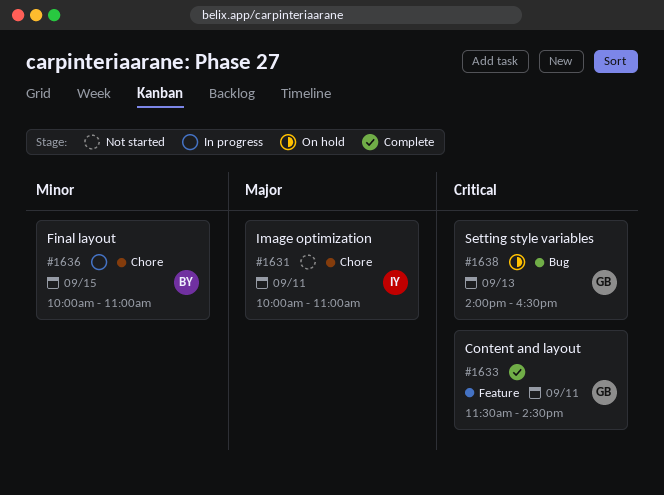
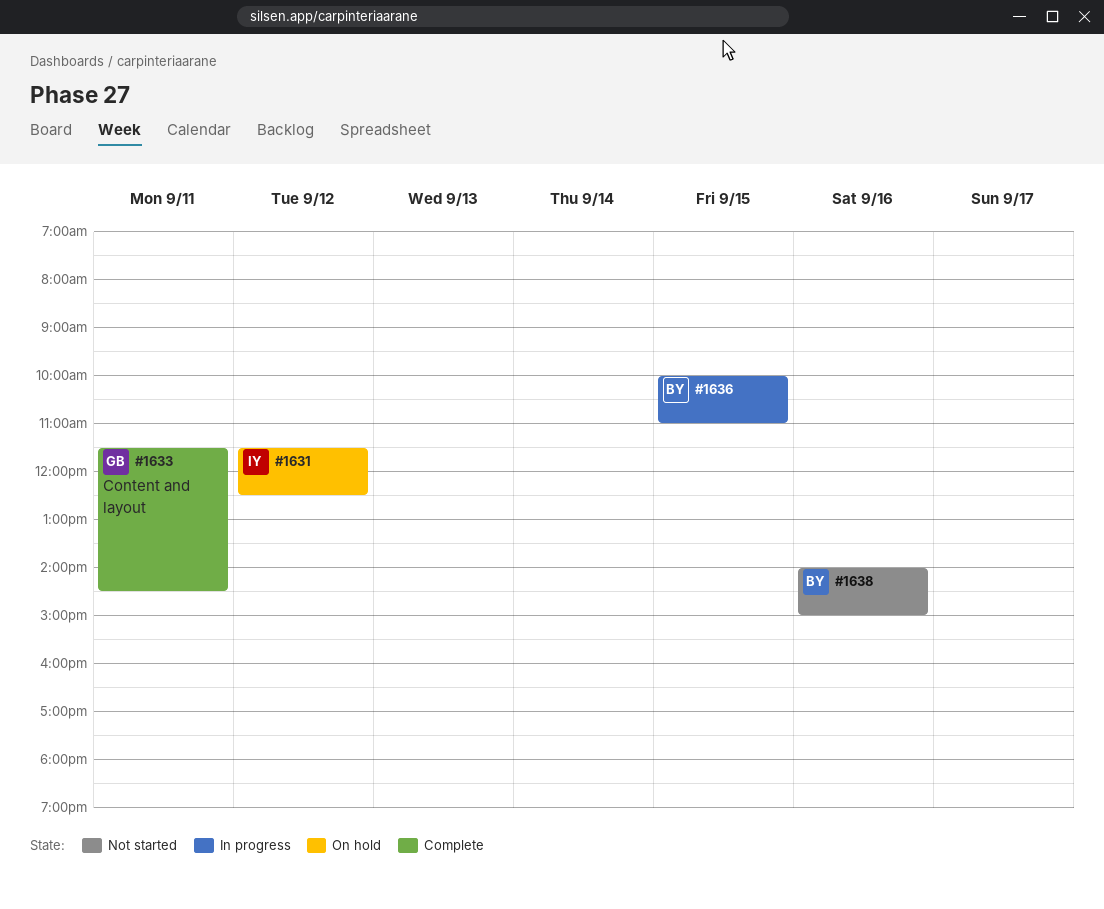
#1631, status: Not started -> On hold
#1631, day: Sep 11 -> Sep 12
#1631, begins: 10:00 -> 11:30
#1631, ends: 11:00 -> 12:30
#1638, status: On hold -> Not started
#1638, owner: GB -> BY
#1638, day: Sep 13 -> Sep 16
#1638, ends: 16:30 -> 15:00

